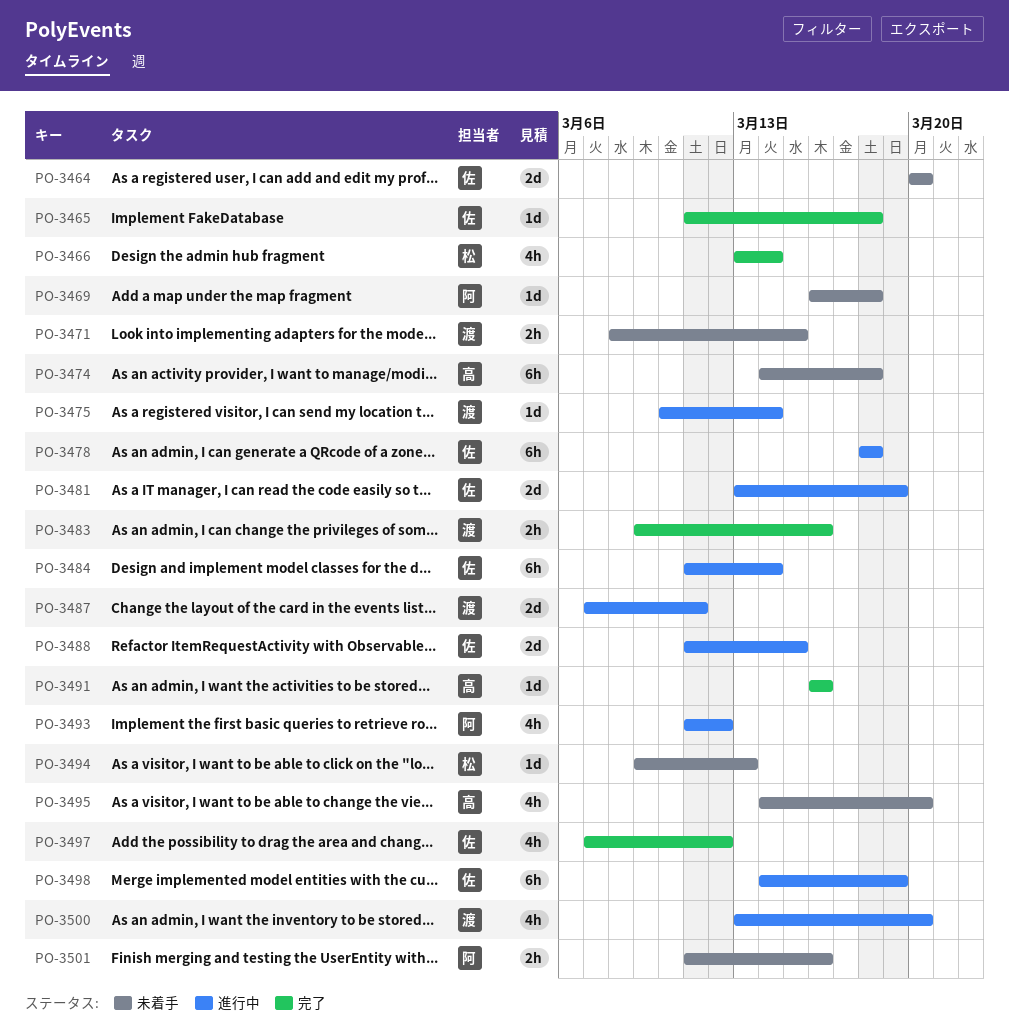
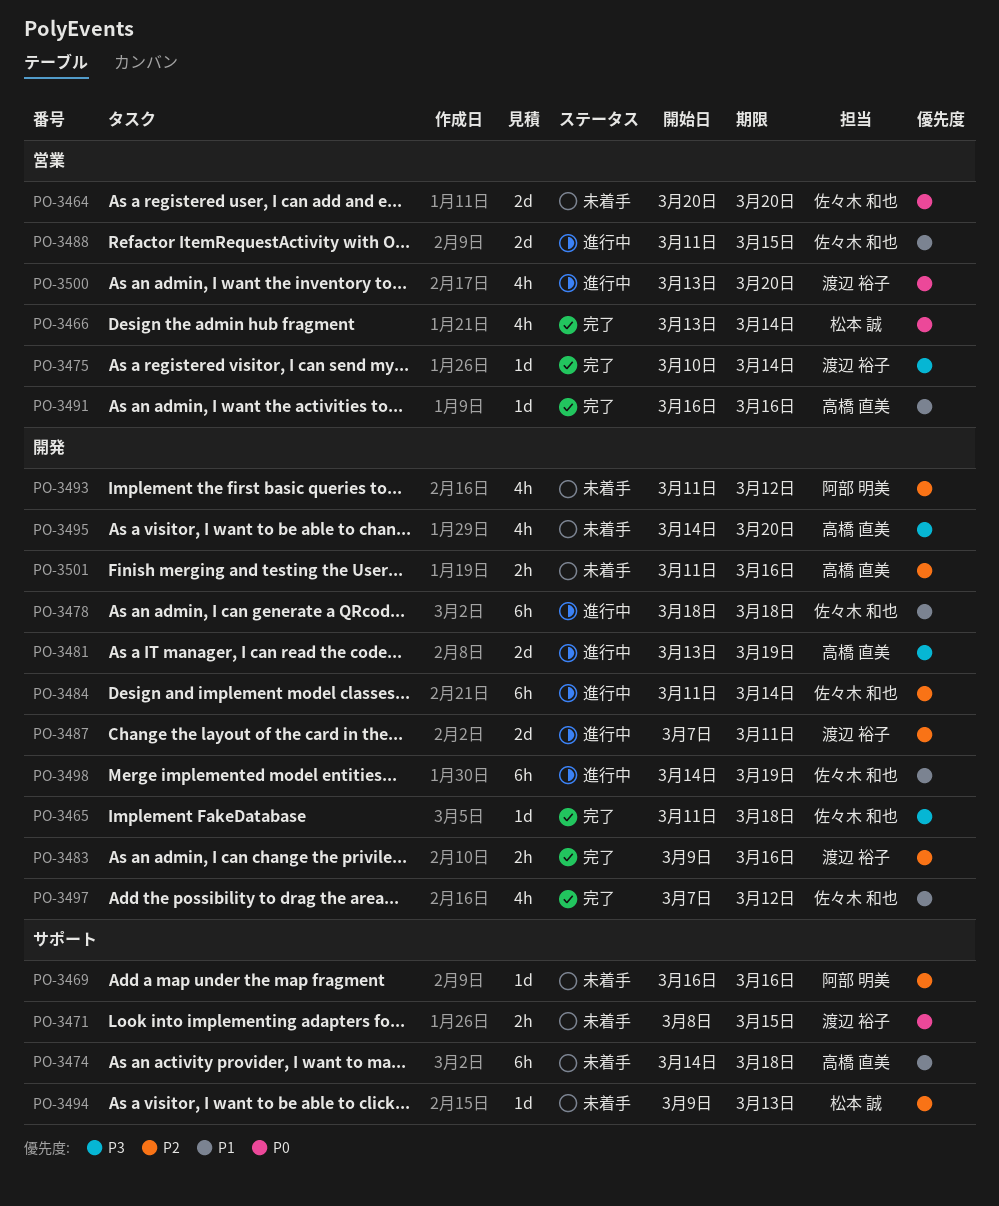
PO-3469, due: Mar 18 -> Mar 16
PO-3475, status: 進行中 -> 完了
PO-3481, owner: 佐々木 和也 -> 高橋 直美
PO-3493, status: 進行中 -> 未着手
PO-3501, owner: 阿部 明美 -> 高橋 直美

